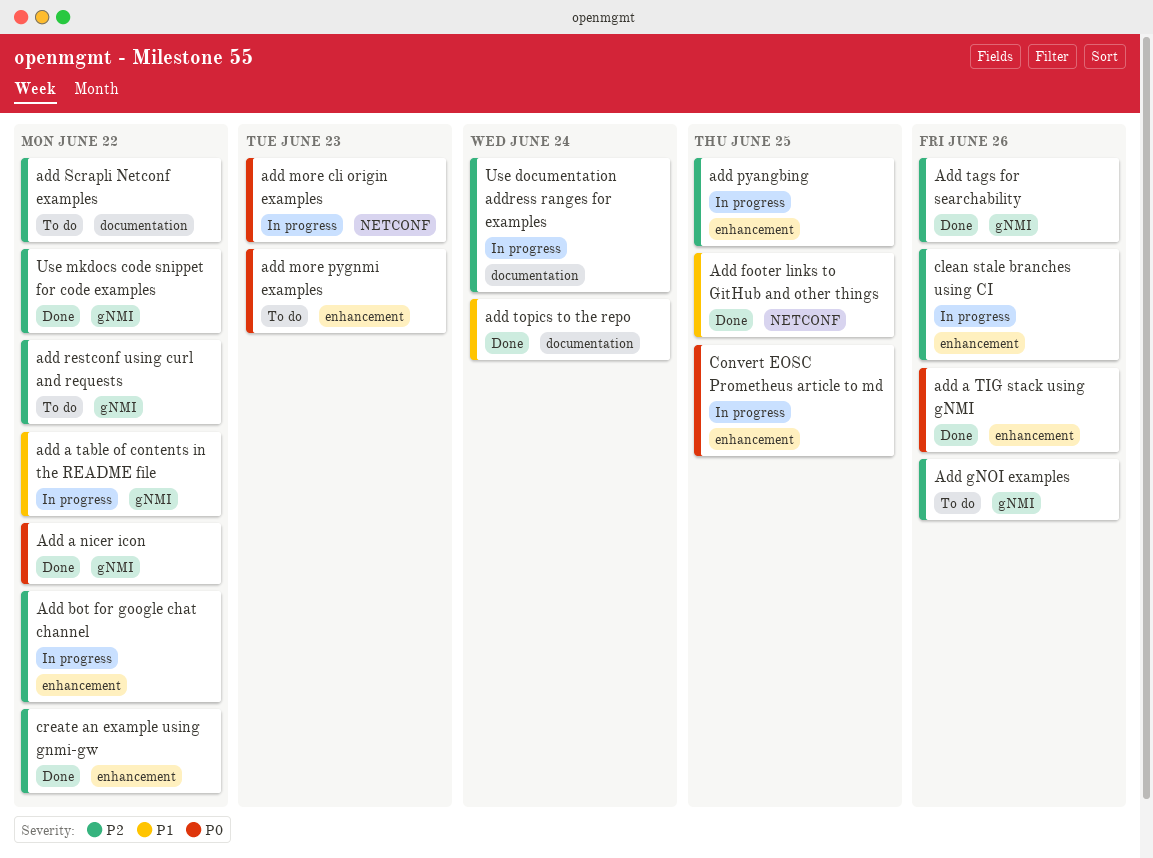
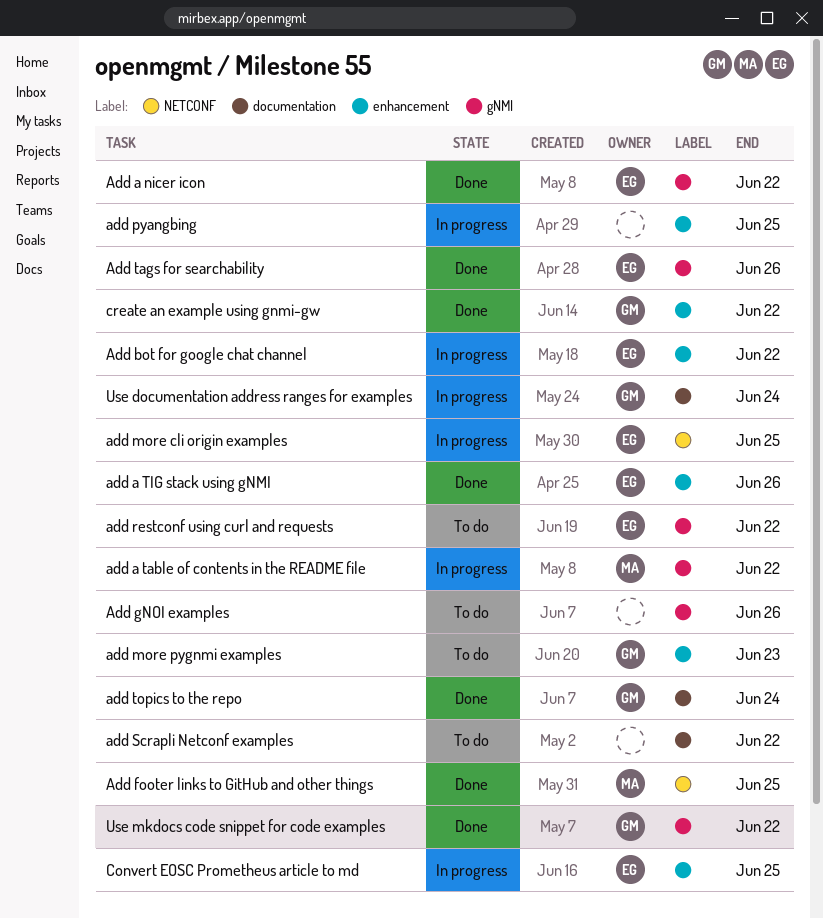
add more cli origin examples, due: Jun 23 -> Jun 25
clean stale branches using CI: present -> none

